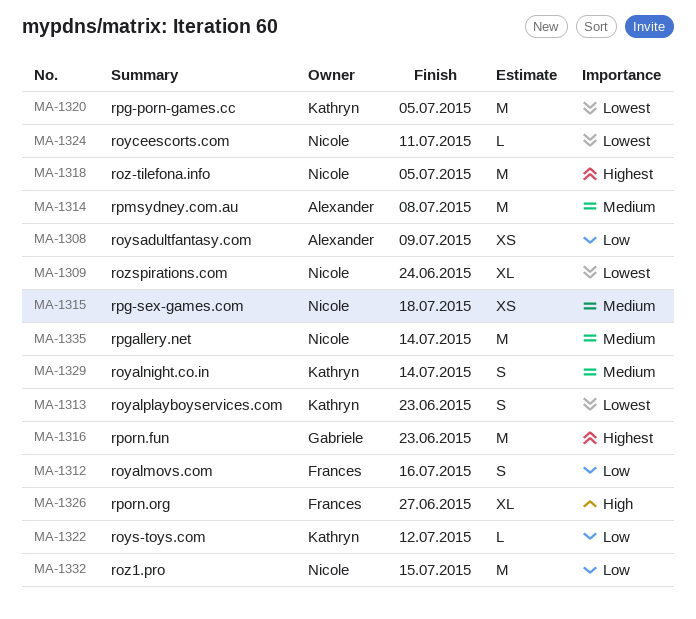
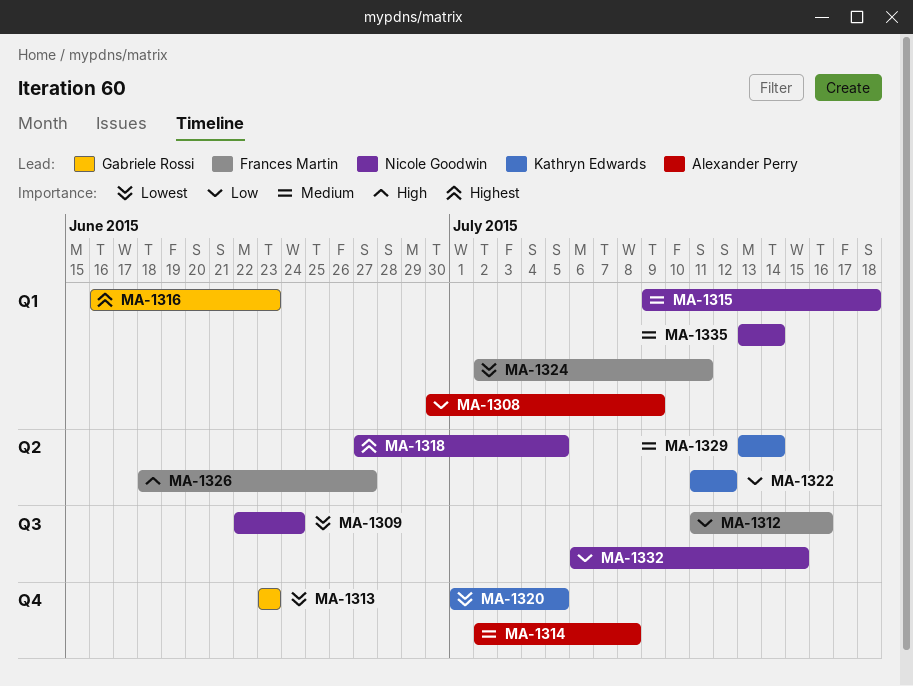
MA-1313, owner: Kathryn Edwards -> Gabriele Rossi
MA-1324, owner: Nicole Goodwin -> Frances Martin

